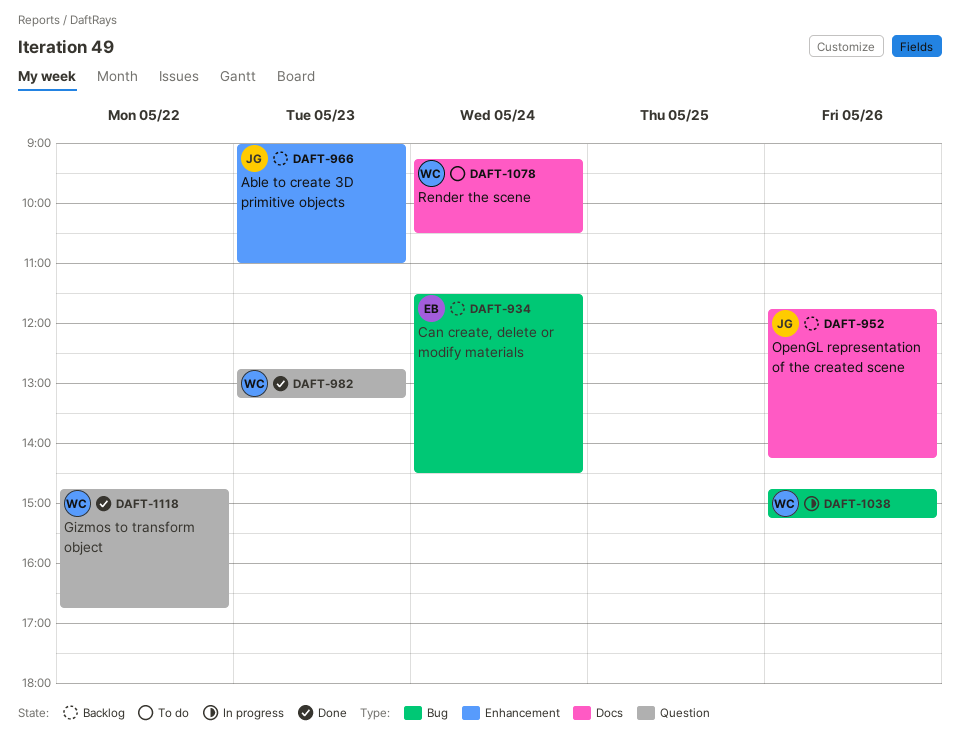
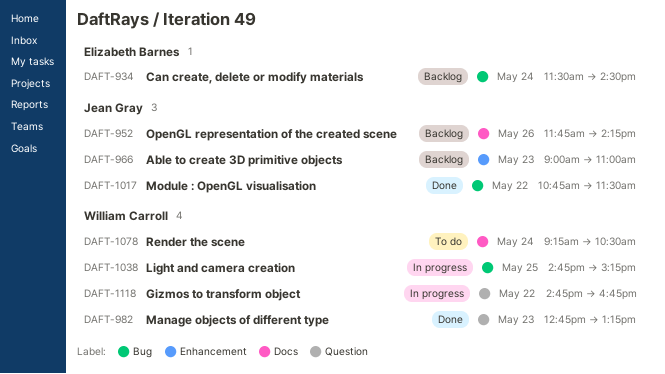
DAFT-1017: none -> present
DAFT-1038, day: May 26 -> May 25
DAFT-1118, status: Done -> In progress

